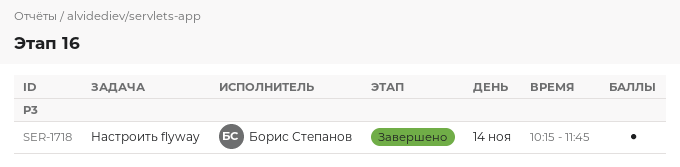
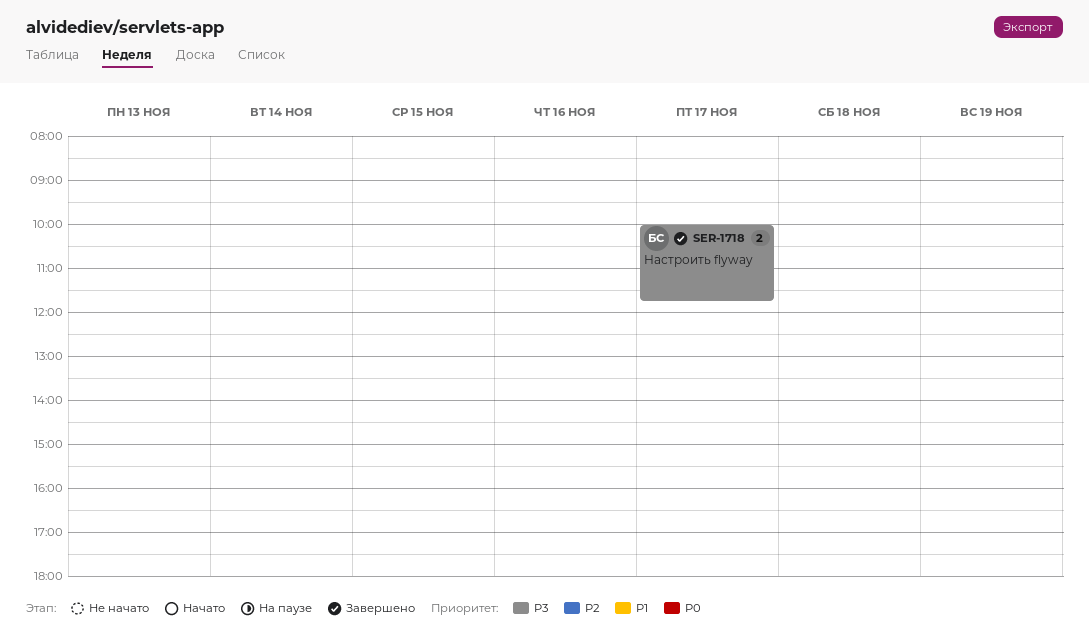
SER-1718, estimate: 1 -> 2
SER-1718, day: Nov 14 -> Nov 17
SER-1718, begins: 10:15 -> 10:00

